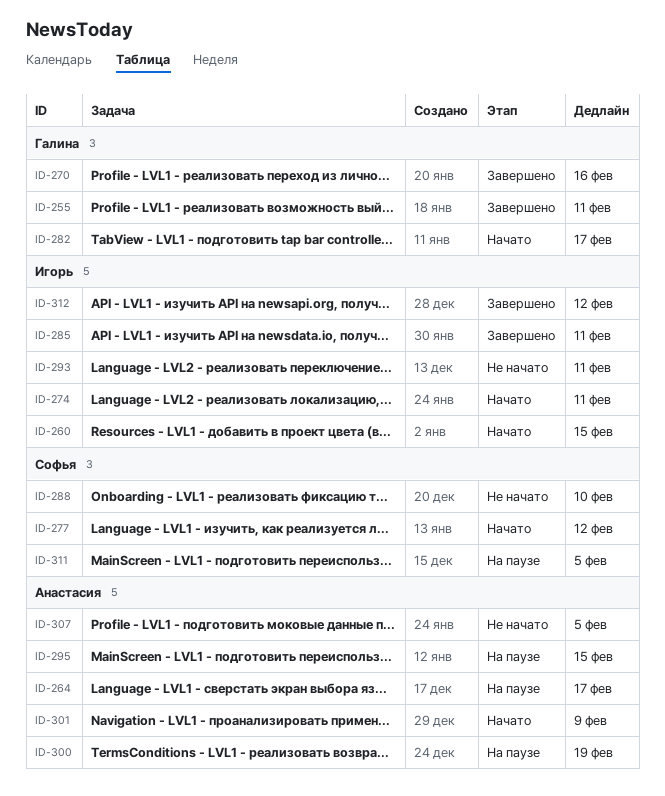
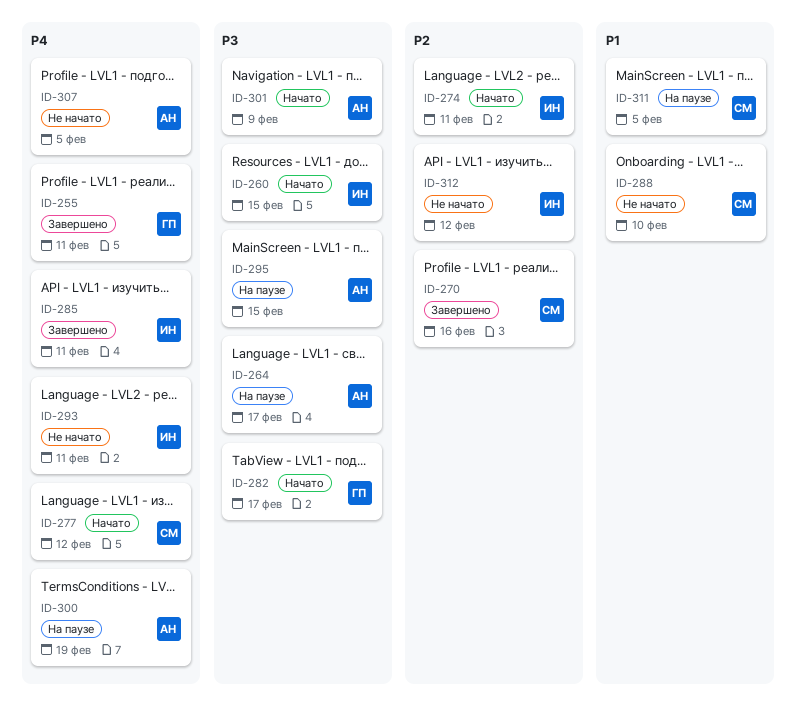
ID-270, owner: Галина -> Софья
ID-312, status: Завершено -> Не начато

